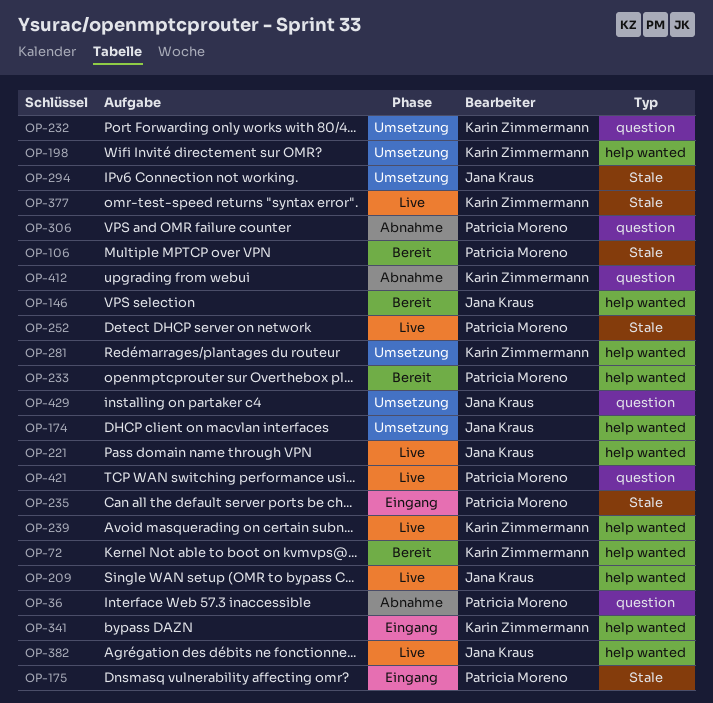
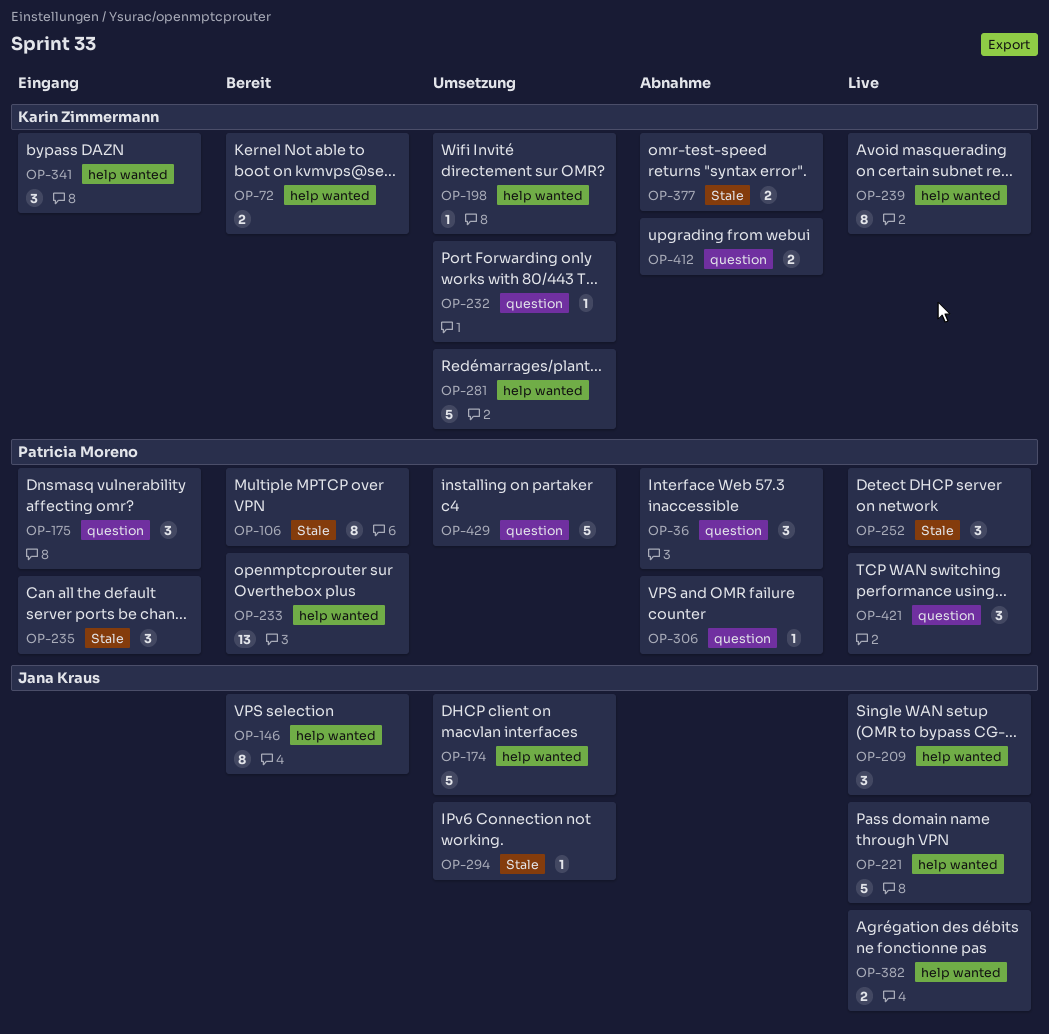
OP-175, label: Stale -> question
OP-377, status: Live -> Abnahme
OP-429, owner: Jana Kraus -> Patricia Moreno

